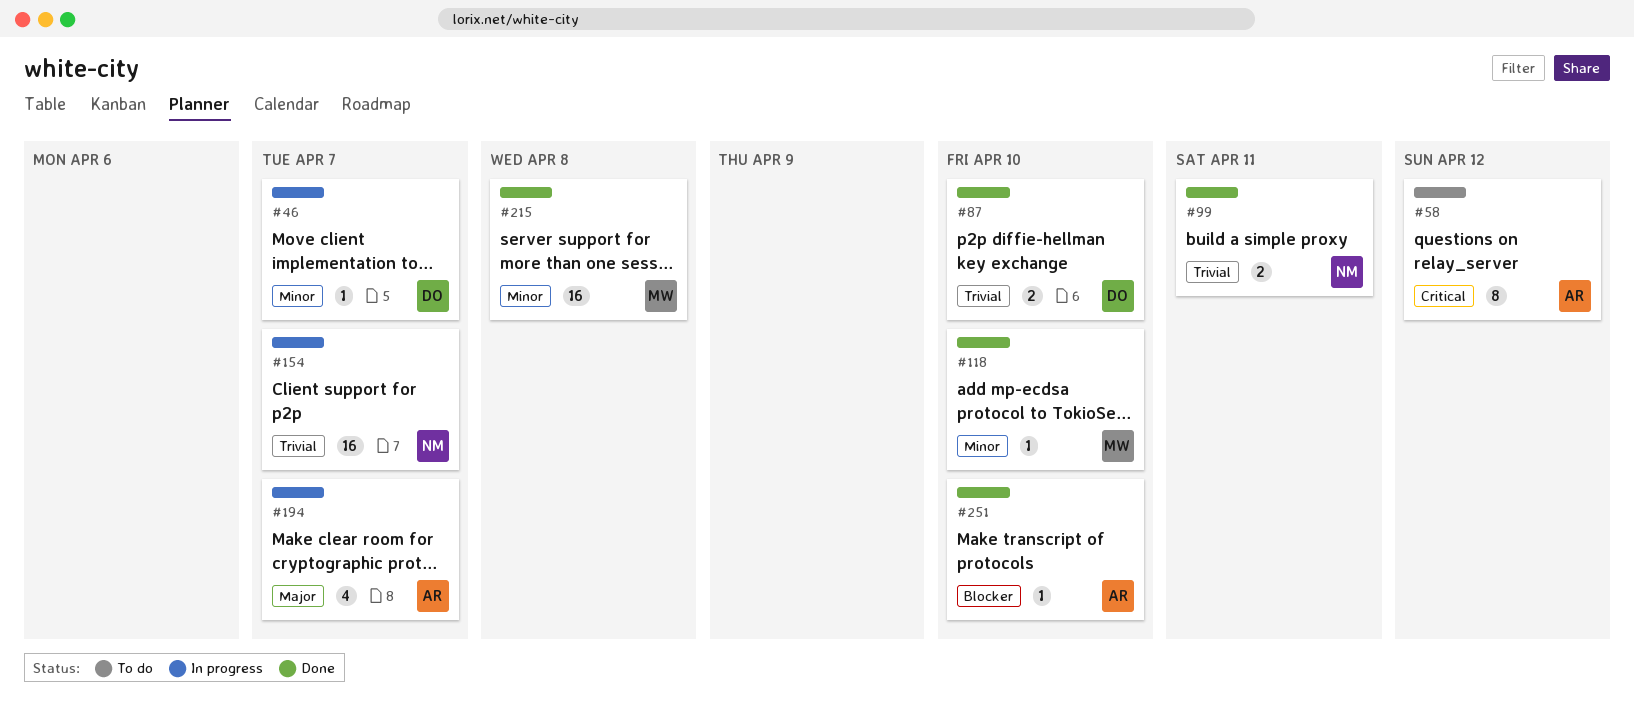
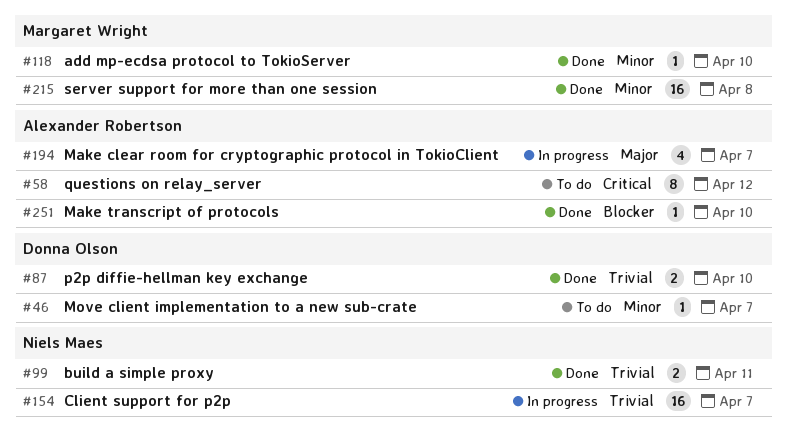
#46, status: In progress -> To do

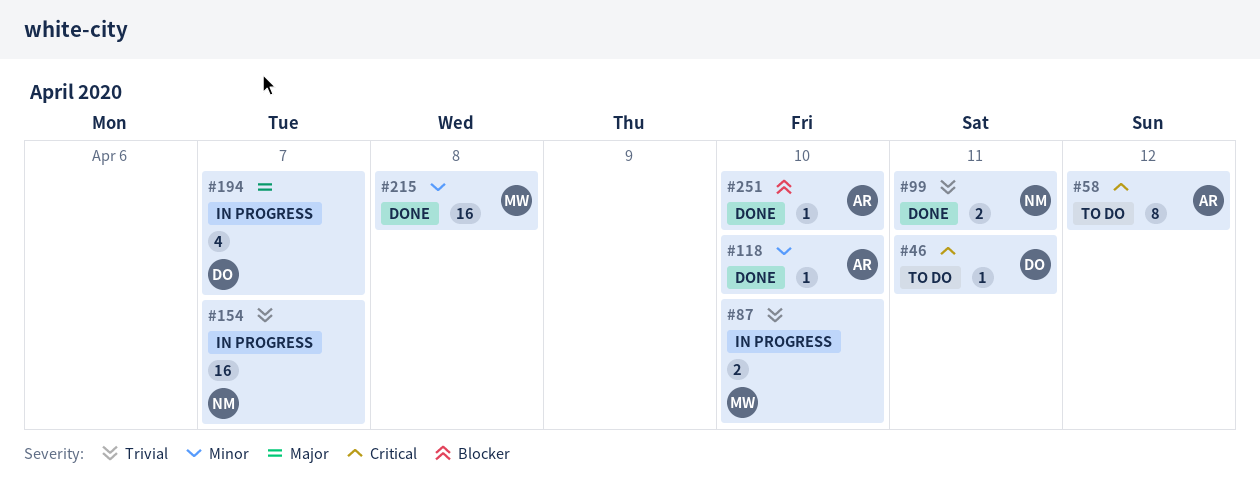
#46, priority: Minor -> Critical
#46, due: Apr 7 -> Apr 11
#87, status: Done -> In progress
#87, owner: Donna Olson -> Margaret Wright
#118, owner: Margaret Wright -> Alexander Robertson
#194, owner: Alexander Robertson -> Donna Olson

